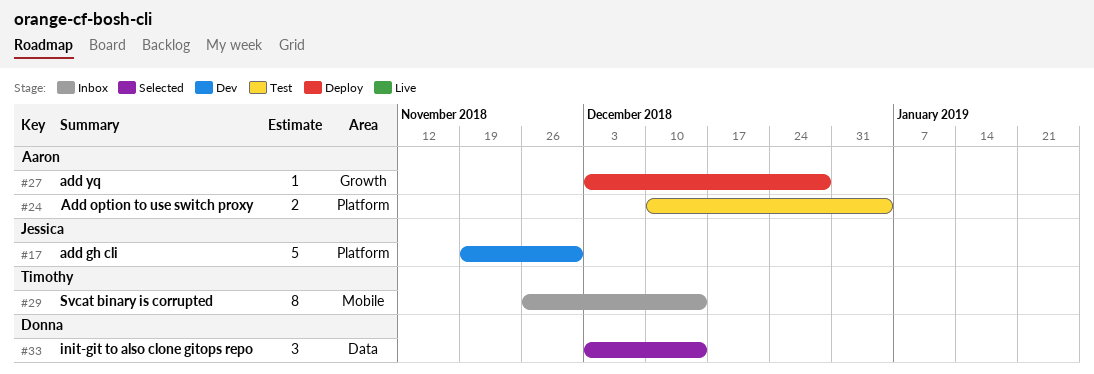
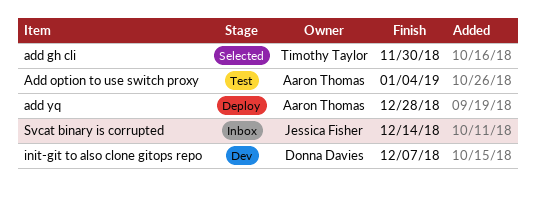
add gh cli, status: Dev -> Selected
add gh cli, owner: Jessica Fisher -> Timothy Taylor
init-git to also clone gitops repo, status: Selected -> Dev
init-git to also clone gitops repo, due: Dec 14 -> Dec 7
Svcat binary is corrupted, owner: Timothy Taylor -> Jessica Fisher

